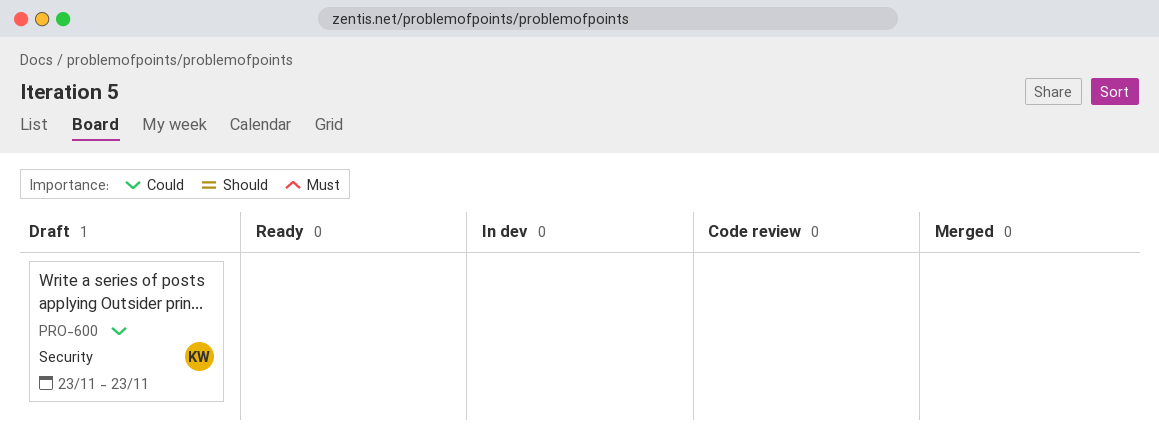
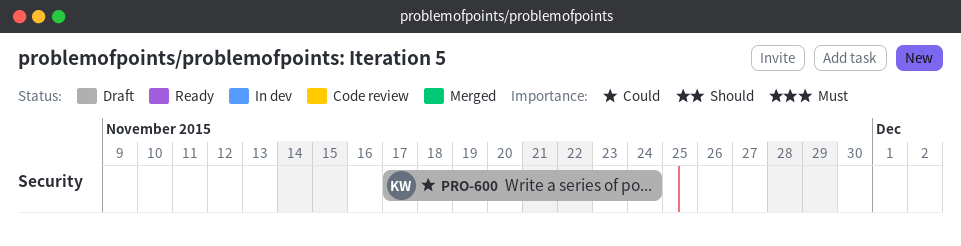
PRO-600, start: Nov 23 -> Nov 17
PRO-600, due: Nov 23 -> Nov 24

